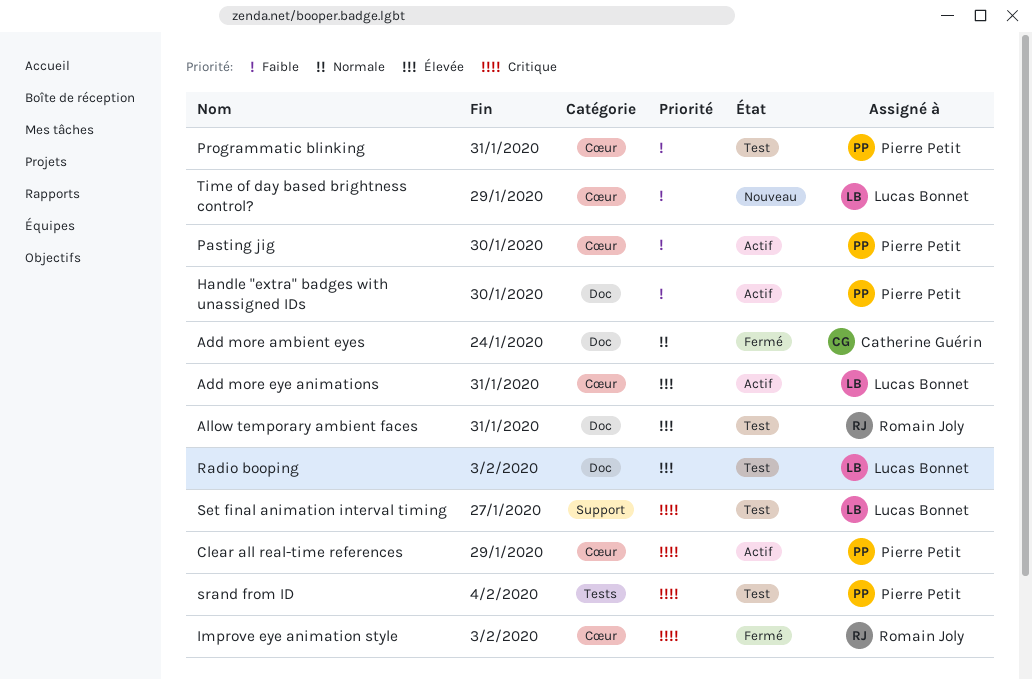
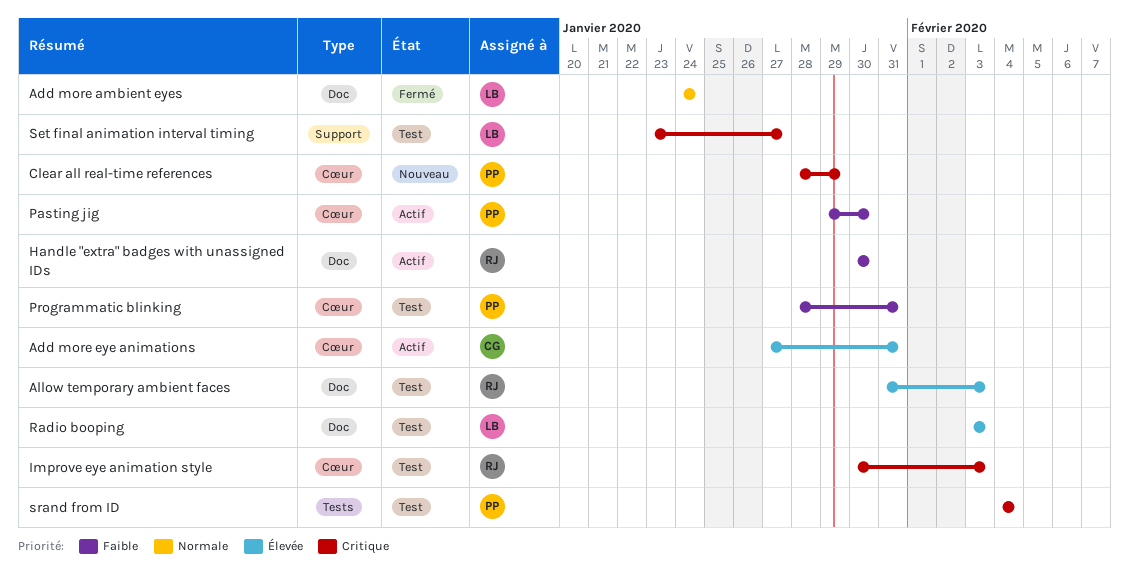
Add more ambient eyes, owner: Catherine Guérin -> Lucas Bonnet
Add more eye animations, owner: Lucas Bonnet -> Catherine Guérin
Allow temporary ambient faces, due: Jan 31 -> Feb 3
Clear all real-time references, status: Actif -> Nouveau
Handle "extra" badges with unassigned IDs, owner: Pierre Petit -> Romain Joly
Improve eye animation style, status: Fermé -> Test
Time of day based brightness control?: present -> none

